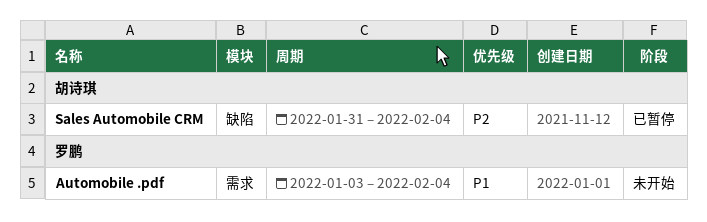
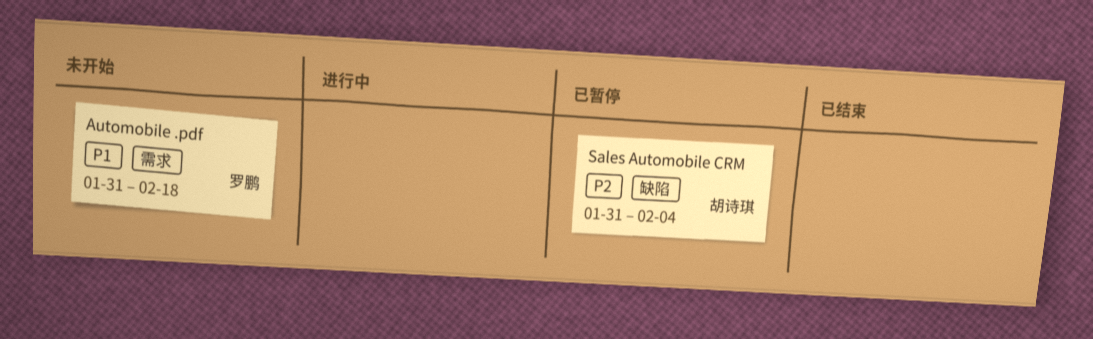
Automobile .pdf, start: Jan 3 -> Jan 31
Automobile .pdf, due: Feb 4 -> Feb 18

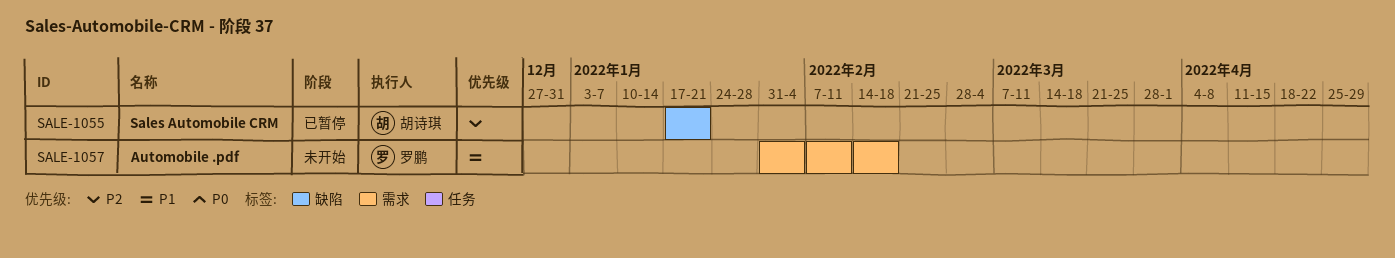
Sales Automobile CRM, start: Jan 31 -> Jan 17
Sales Automobile CRM, due: Feb 4 -> Jan 21

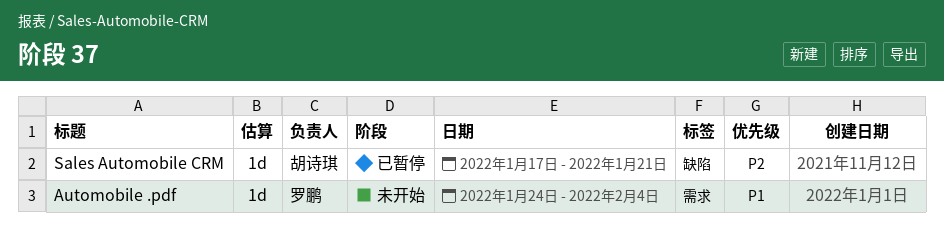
Automobile .pdf, start: Jan 31 -> Jan 24
Automobile .pdf, due: Feb 18 -> Feb 4

